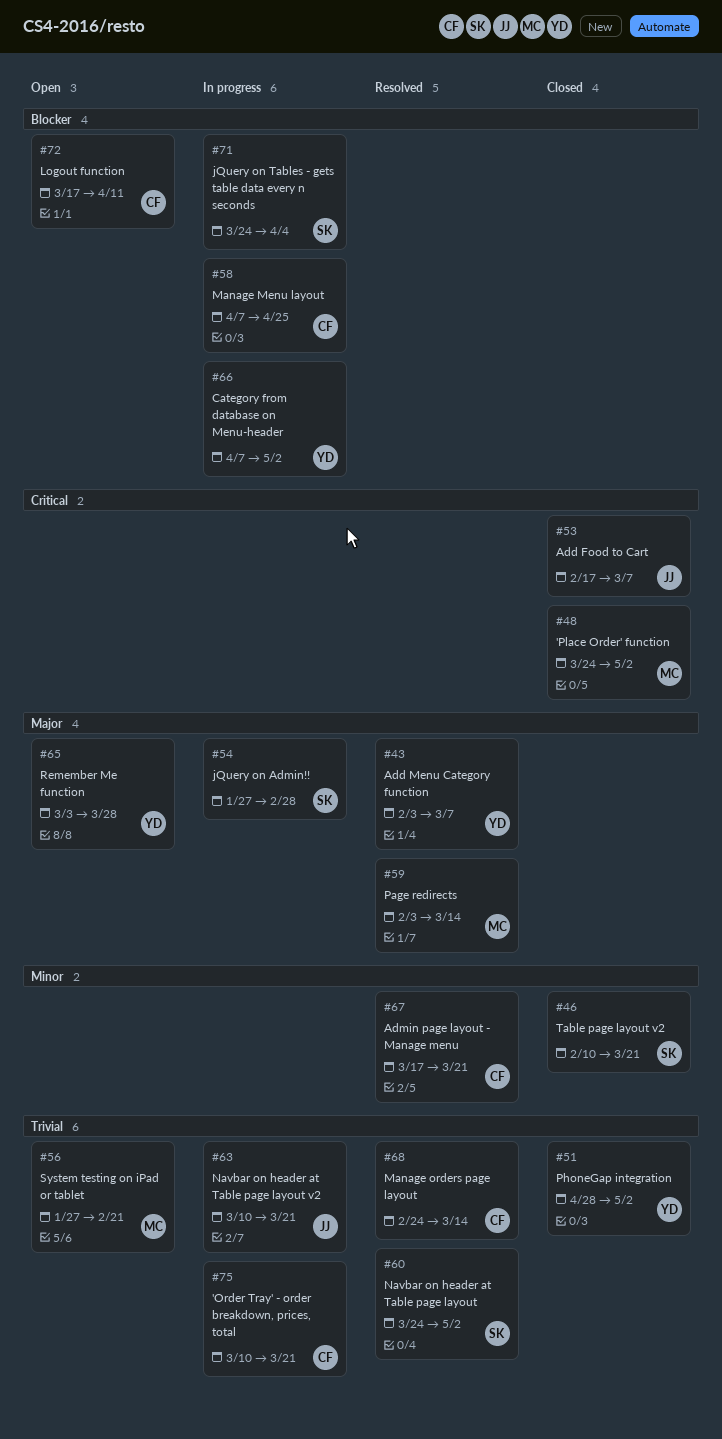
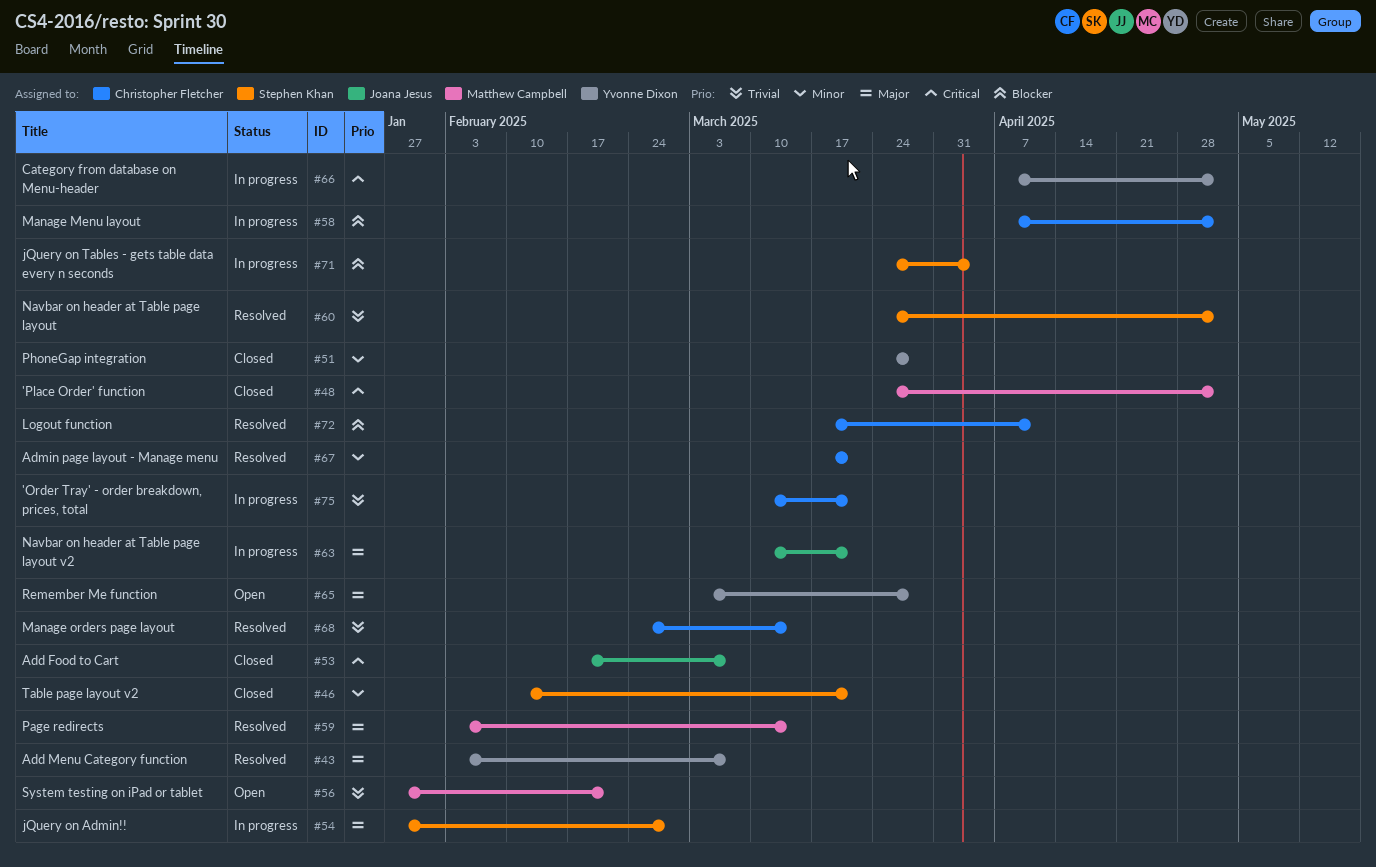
#51, priority: Trivial -> Minor
#51, start: Apr 28 -> Mar 24
#51, due: May 2 -> Mar 28
#58, due: Apr 25 -> May 2
#63, priority: Trivial -> Major
#66, priority: Blocker -> Critical
#72, status: Open -> Resolved

